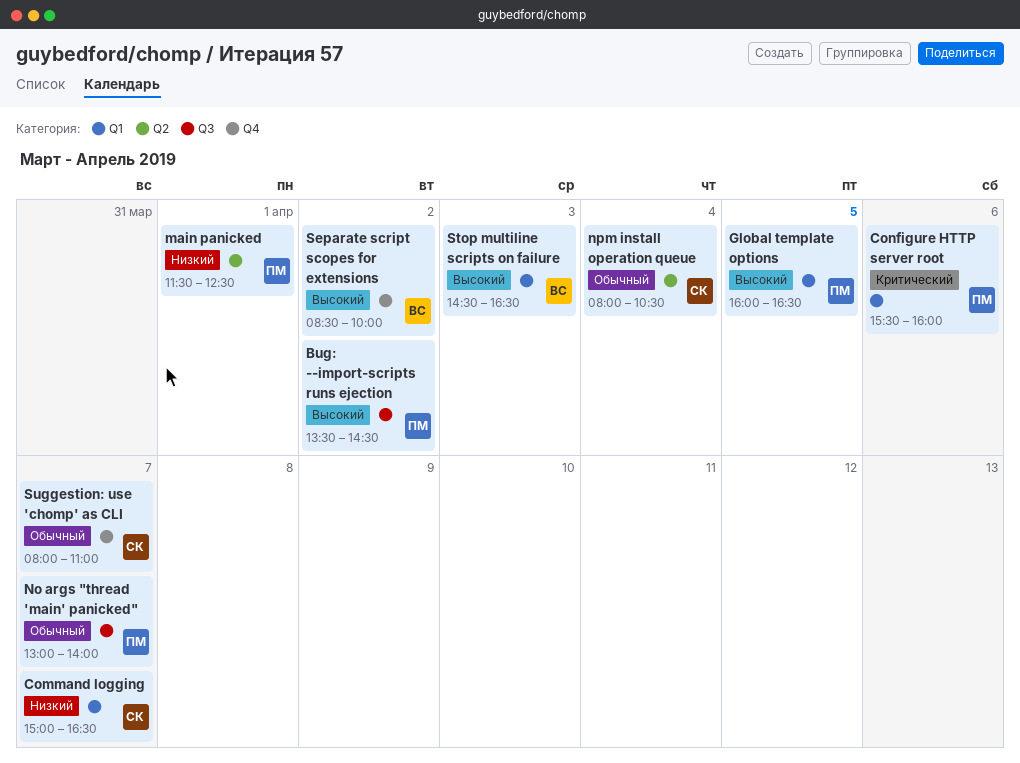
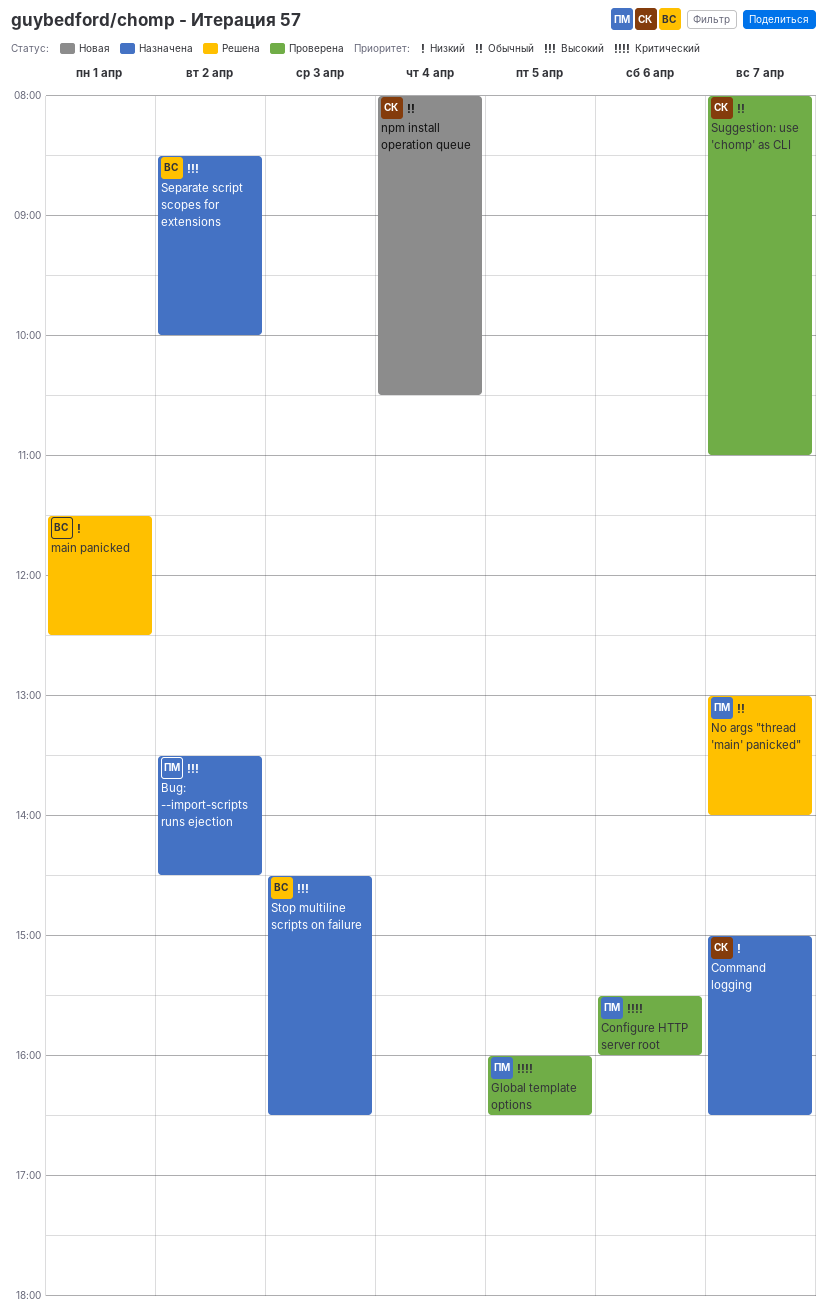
Global template options, priority: Высокий -> Критический
main panicked, owner: ПМ -> ВС

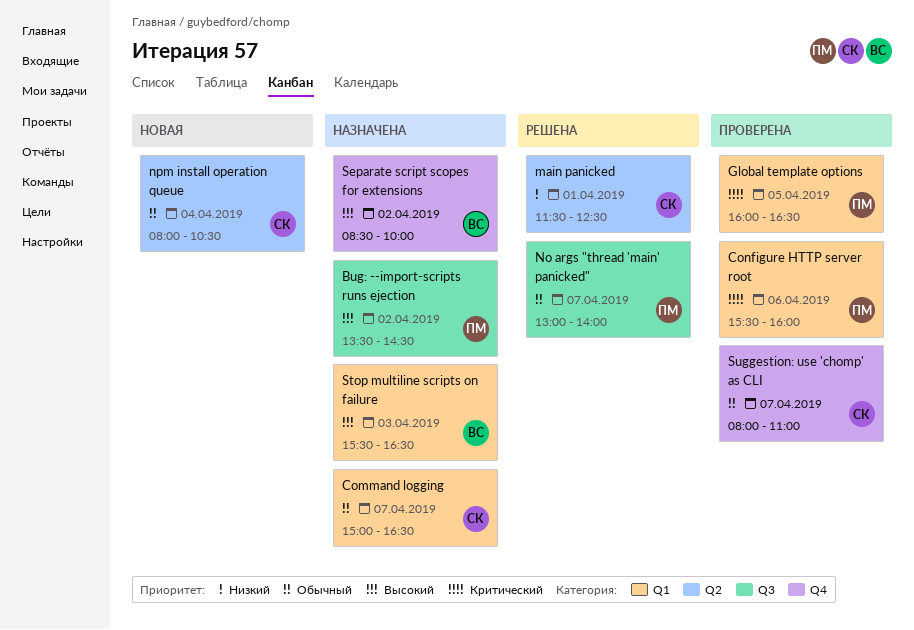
Command logging, priority: Низкий -> Обычный
main panicked, owner: ВС -> СК
Stop multiline scripts on failure, begins: 14:30 -> 15:30

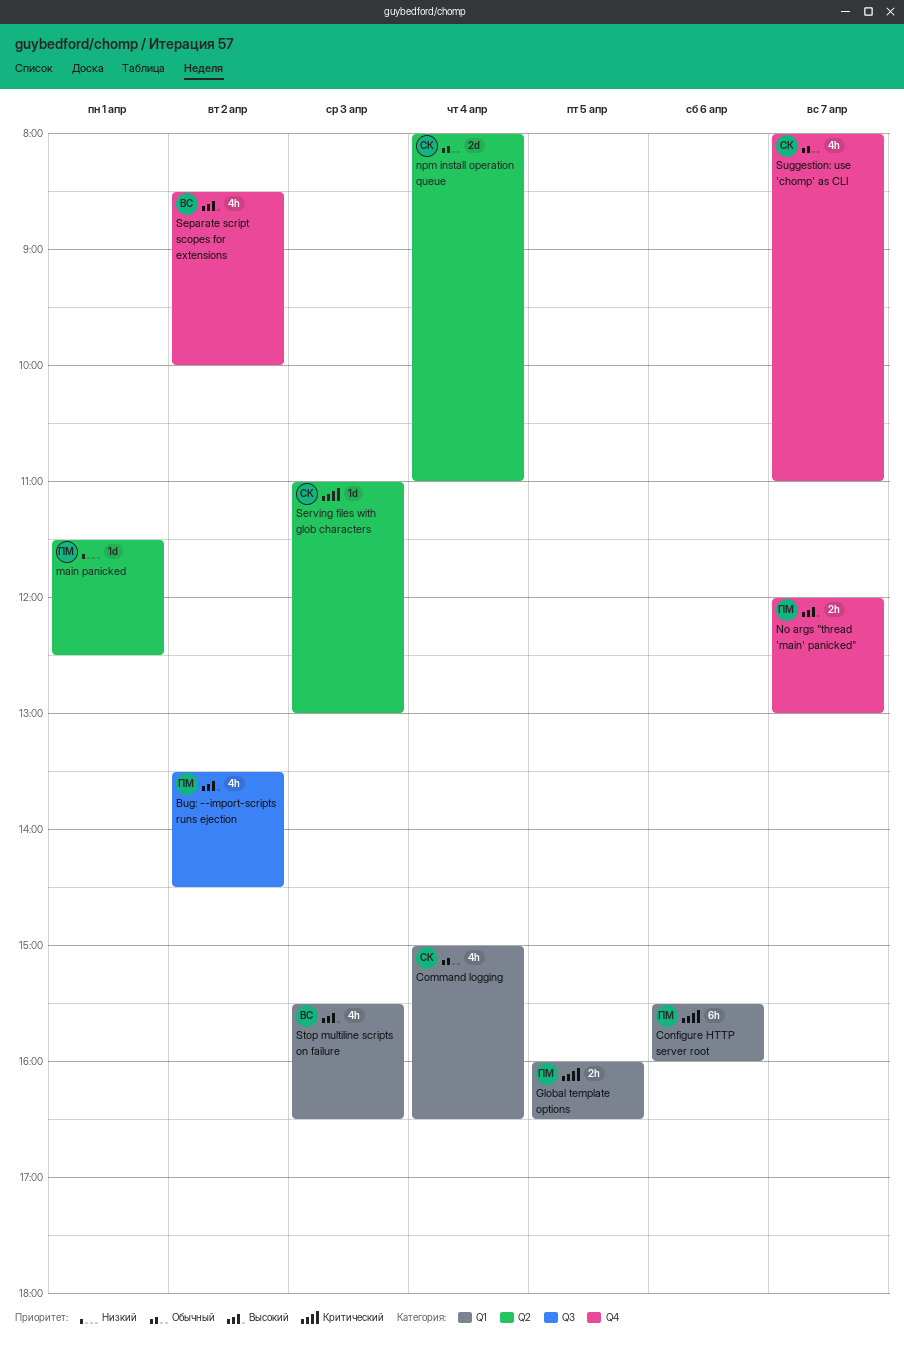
Command logging, day: Apr 7 -> Apr 4
main panicked, owner: СК -> ПМ
No args "thread 'main' panicked", priority: Обычный -> Высокий
No args "thread 'main' panicked", label: Q3 -> Q4
No args "thread 'main' panicked", begins: 13:00 -> 12:00
No args "thread 'main' panicked", ends: 14:00 -> 13:00
npm install operation queue, ends: 10:30 -> 11:00
Serving files with glob characters: none -> present

